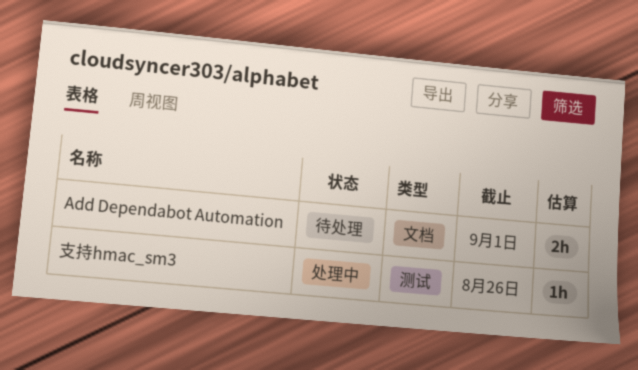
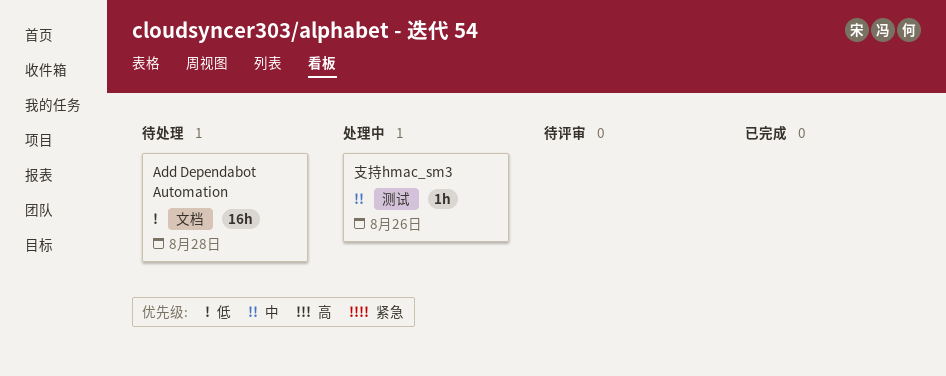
Add Dependabot Automation, estimate: 2h -> 16h
Add Dependabot Automation, due: Sep 1 -> Aug 28

